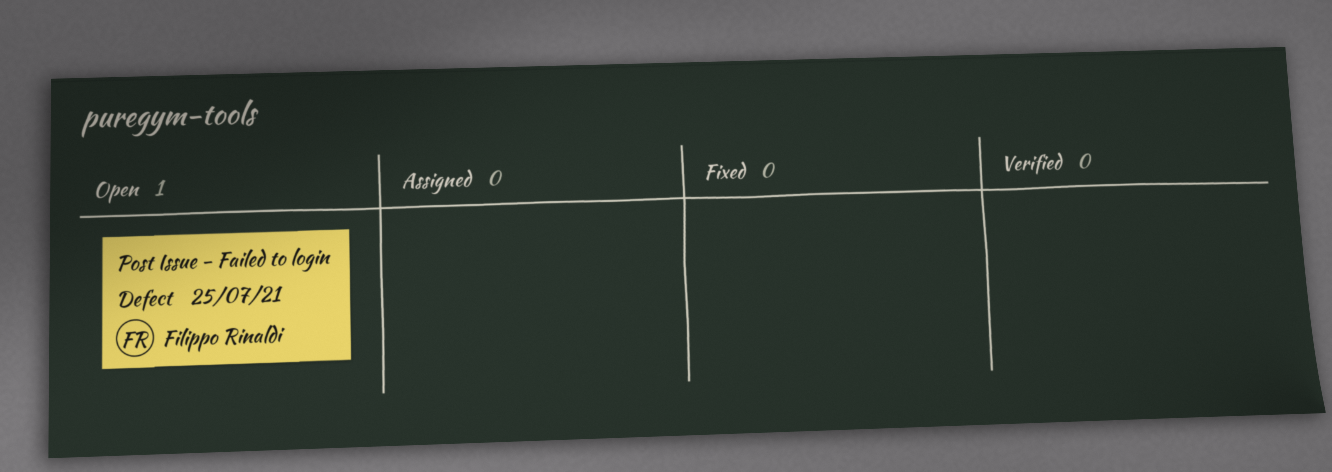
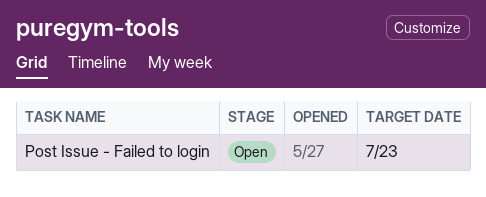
Post Issue - Failed to login, due: Jul 25 -> Jul 23

